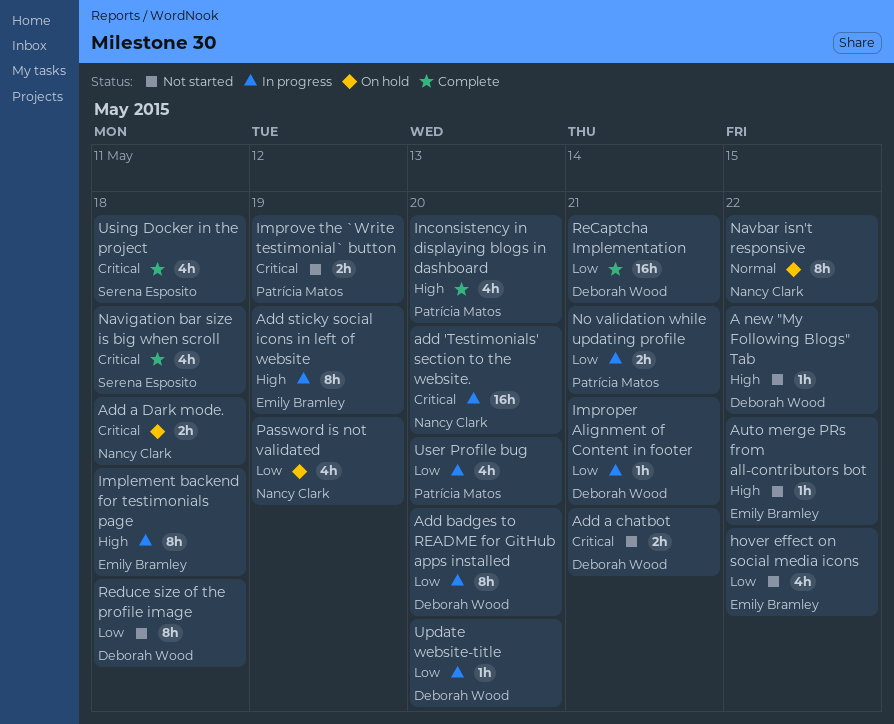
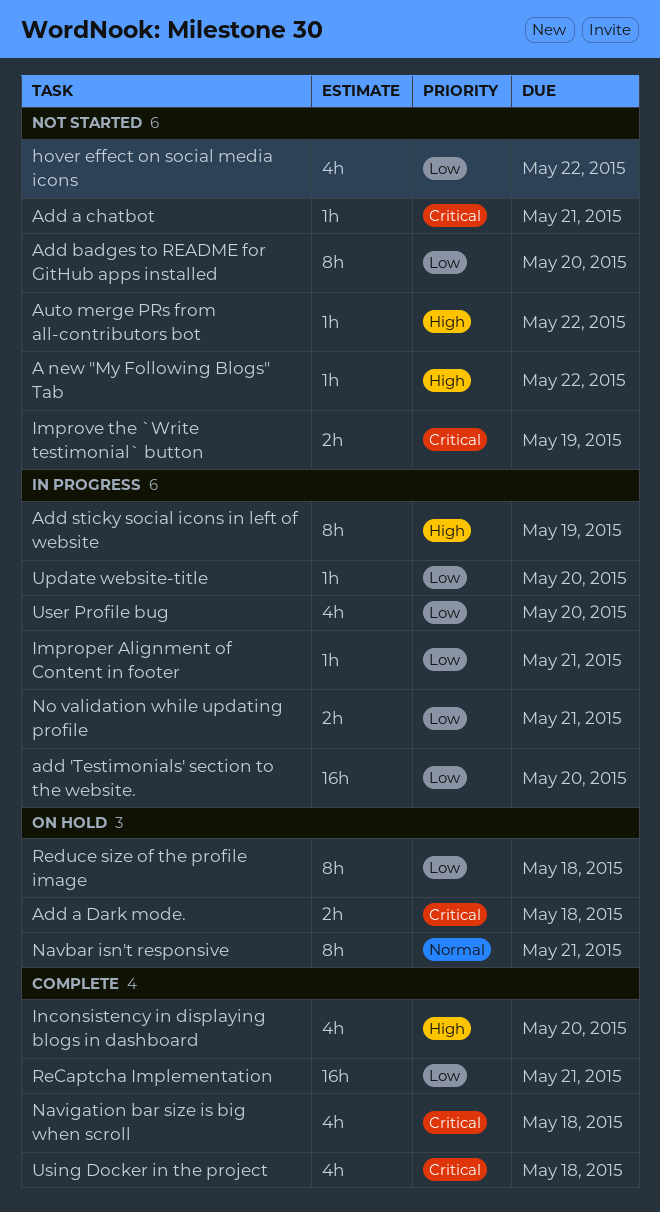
add 'Testimonials' section to the website., priority: Critical -> Low
Add a chatbot, estimate: 2h -> 1h
Add badges to README for GitHub apps installed, status: In progress -> Not started
Implement backend for testimonials page: present -> none
Navbar isn't responsive, due: May 22 -> May 21
Password is not validated: present -> none
Reduce size of the profile image, status: Not started -> On hold

